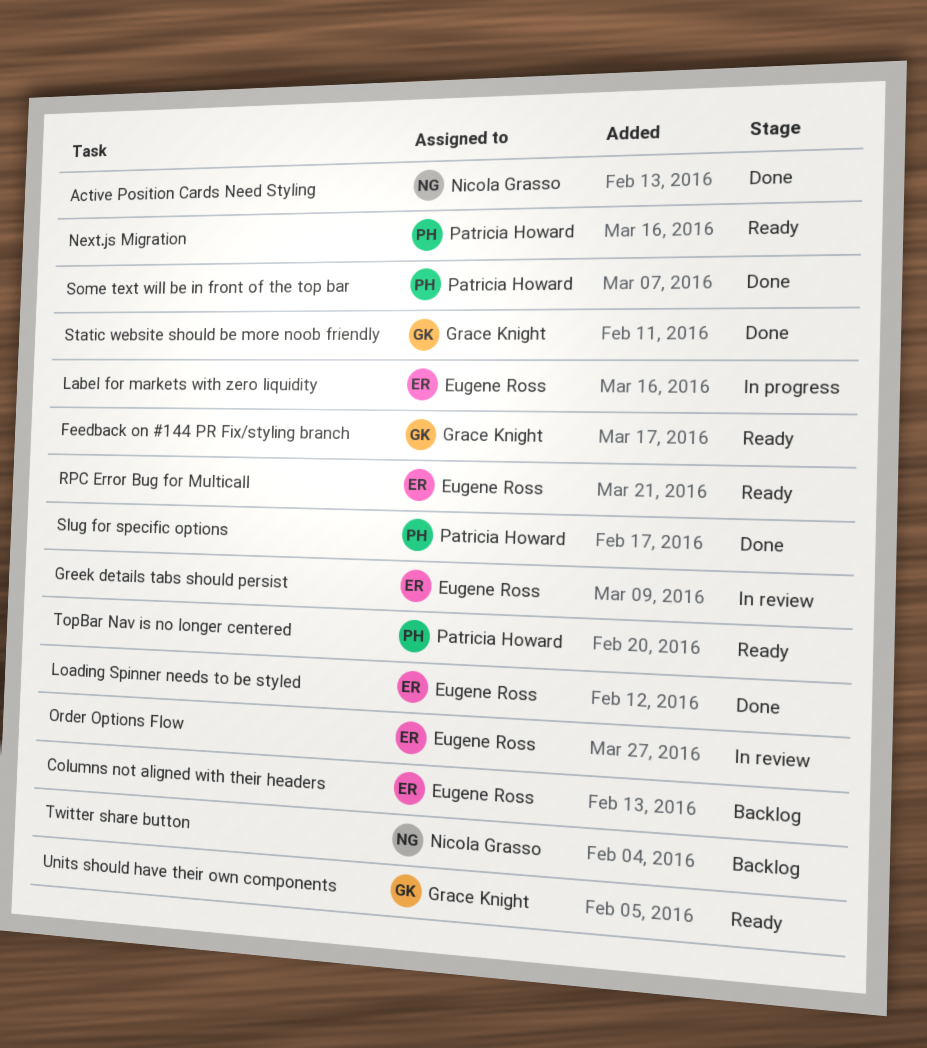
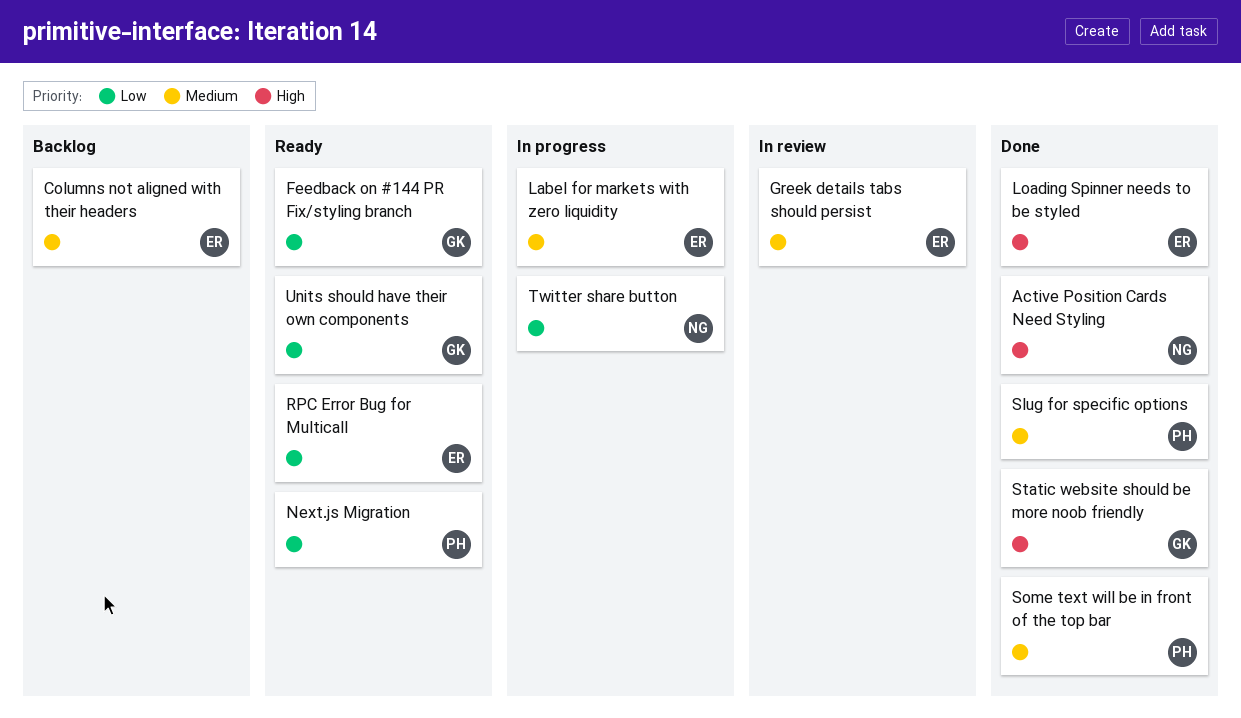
Order Options Flow: present -> none
TopBar Nav is no longer centered: present -> none
Twitter share button, status: Backlog -> In progress

